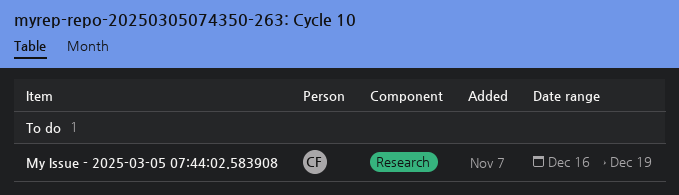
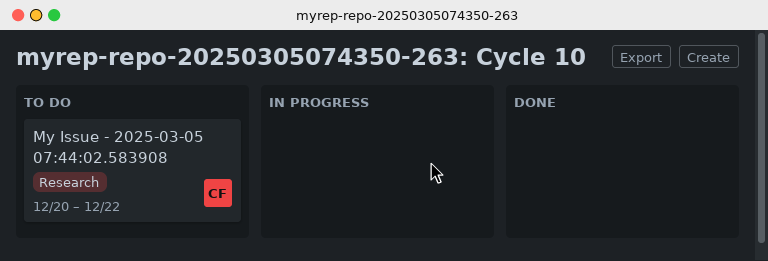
My Issue - 2025-03-05 07:44:02.583908, start: Dec 16 -> Dec 20
My Issue - 2025-03-05 07:44:02.583908, due: Dec 19 -> Dec 22

